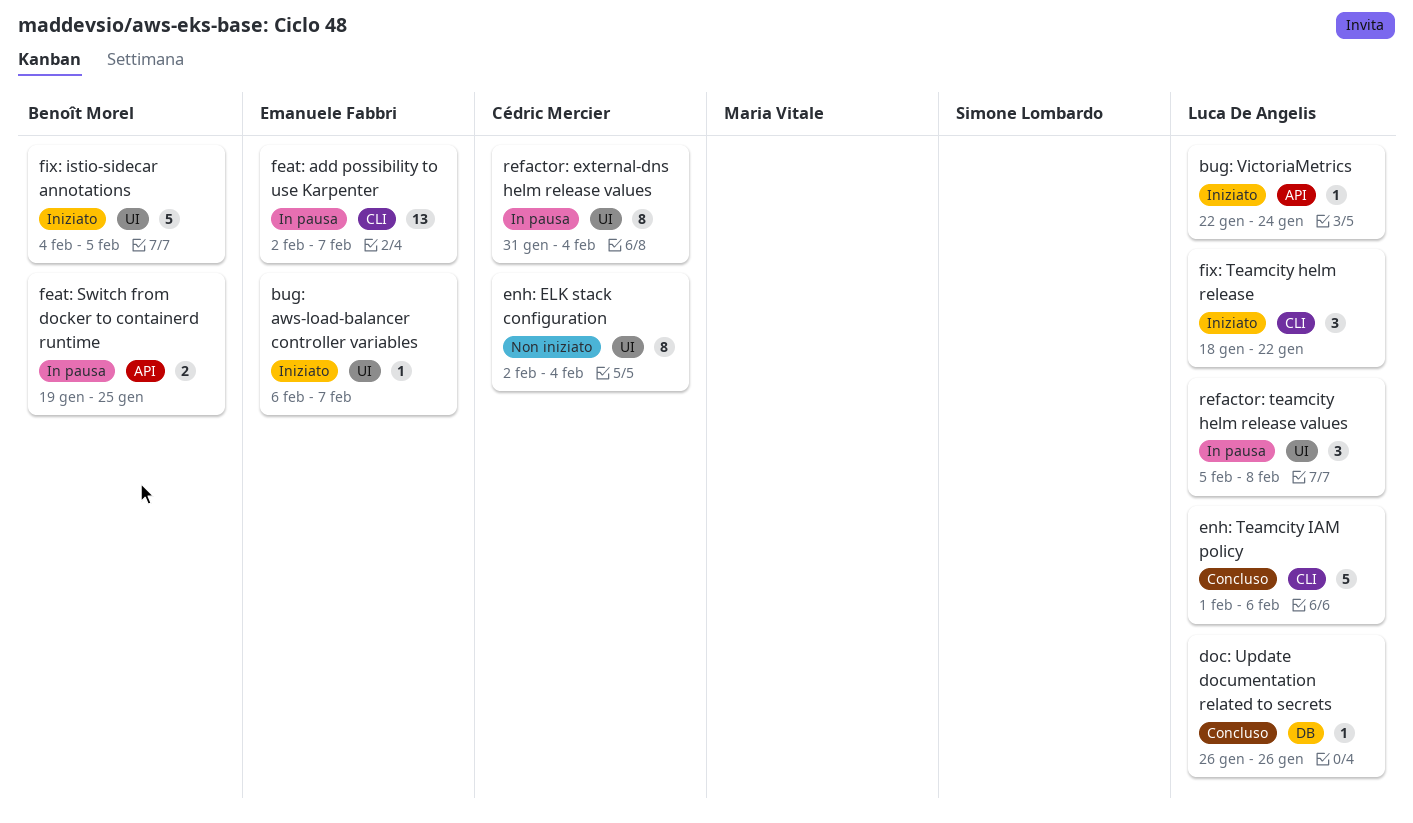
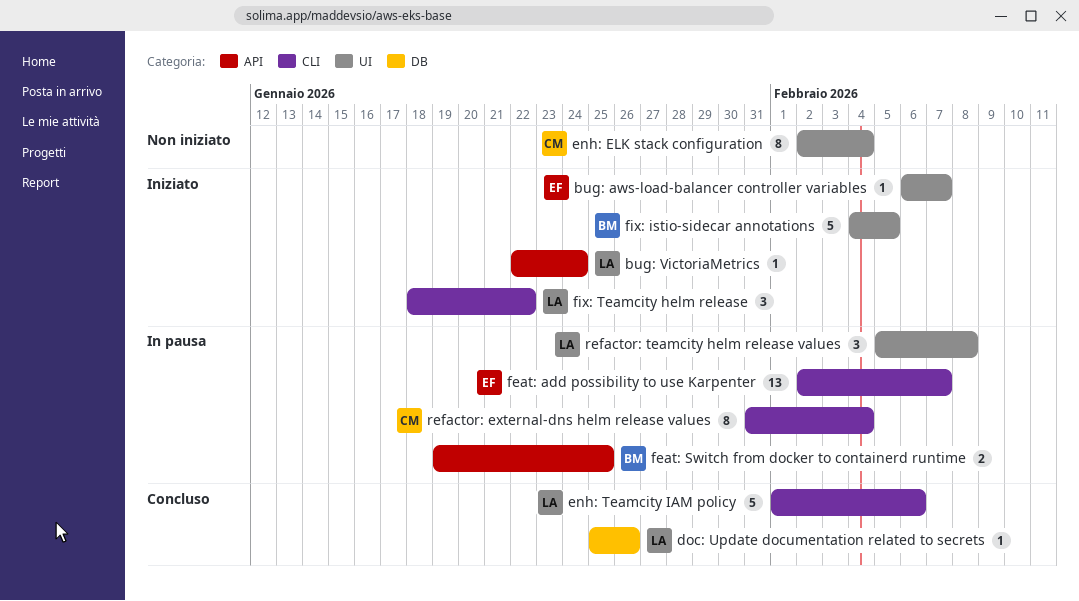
doc: Update documentation related to secrets, start: Jan 26 -> Jan 25
refactor: external-dns helm release values, label: UI -> CLI

